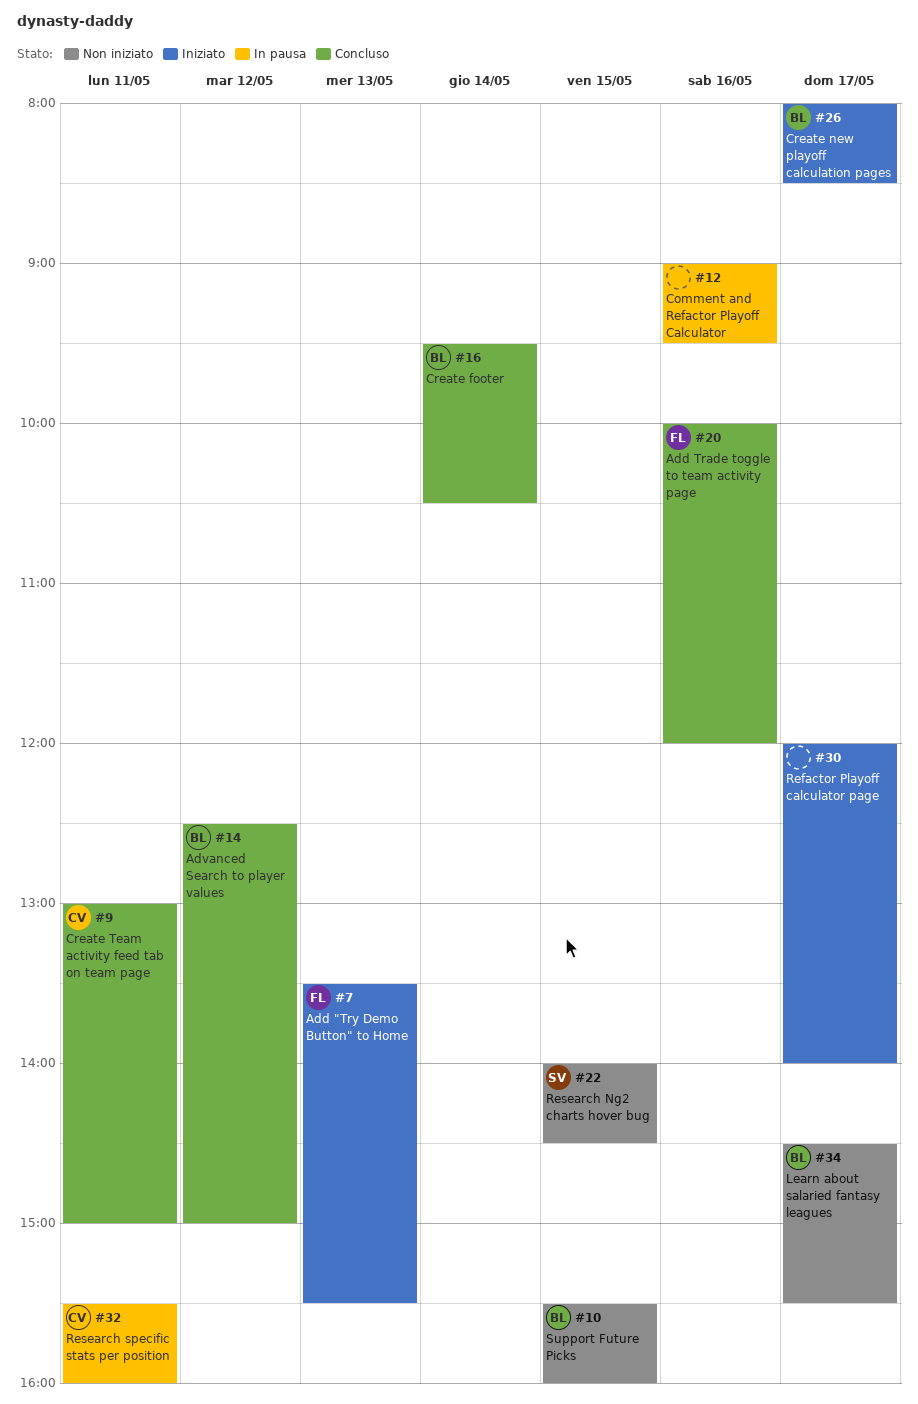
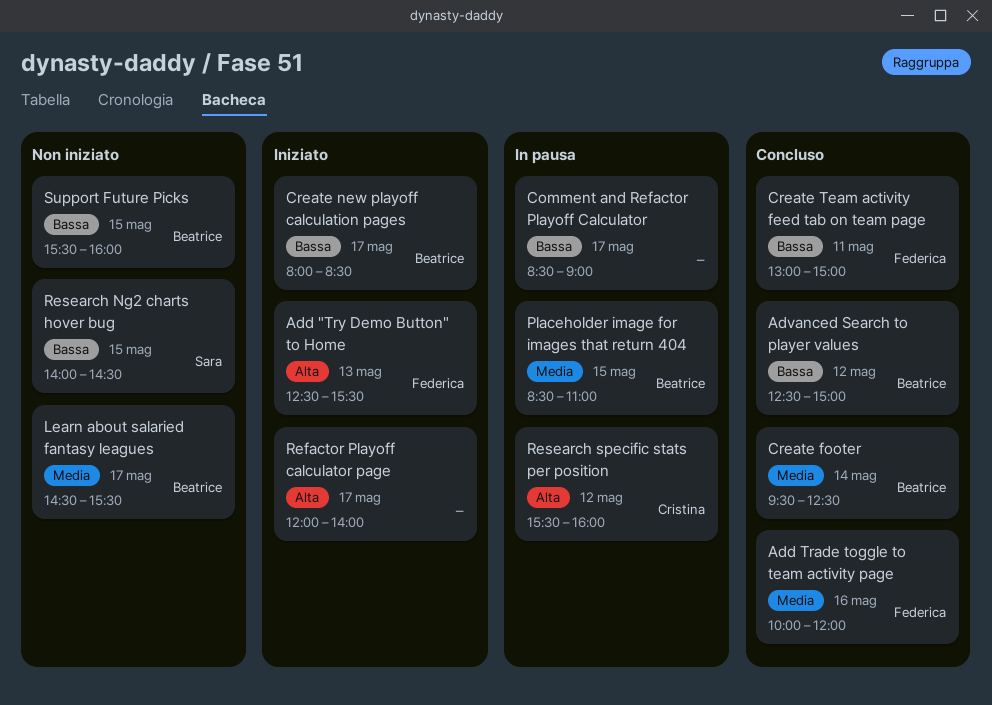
Add "Try Demo Button" to Home, begins: 13:30 -> 12:30
Comment and Refactor Playoff Calculator, day: May 16 -> May 17
Comment and Refactor Playoff Calculator, begins: 09:00 -> 08:30
Comment and Refactor Playoff Calculator, ends: 09:30 -> 09:00
Create footer, ends: 10:30 -> 12:30
Create Team activity feed tab on team page, owner: Cristina -> Federica
Placeholder image for images that return 404: none -> present
Research specific stats per position, day: May 11 -> May 12

